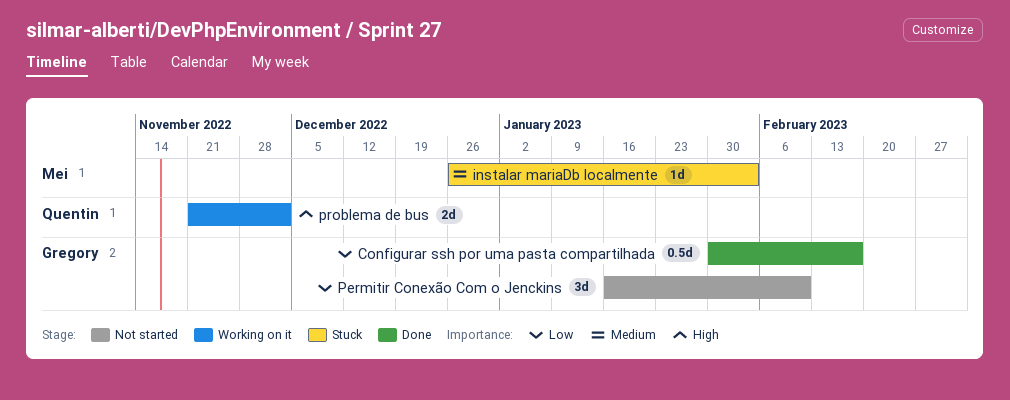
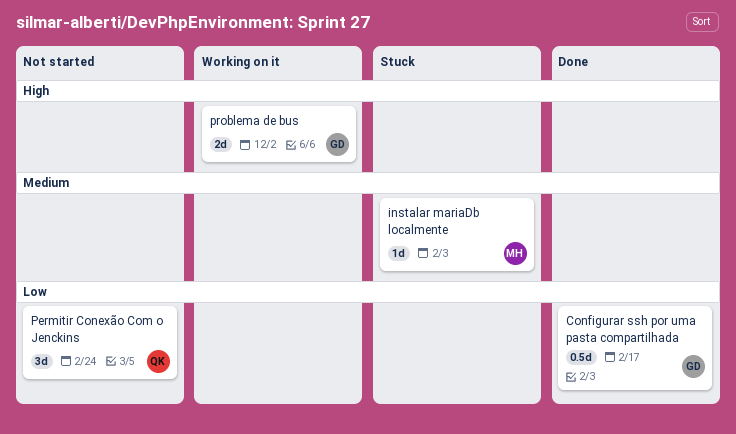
Permitir Conexão Com o Jenckins, owner: Gregory -> Quentin
Permitir Conexão Com o Jenckins, due: Feb 10 -> Feb 24
problema de bus, owner: Quentin -> Gregory

